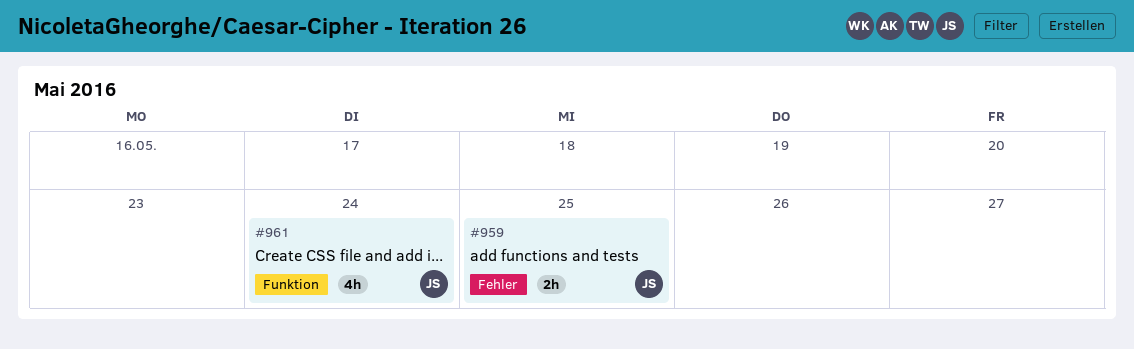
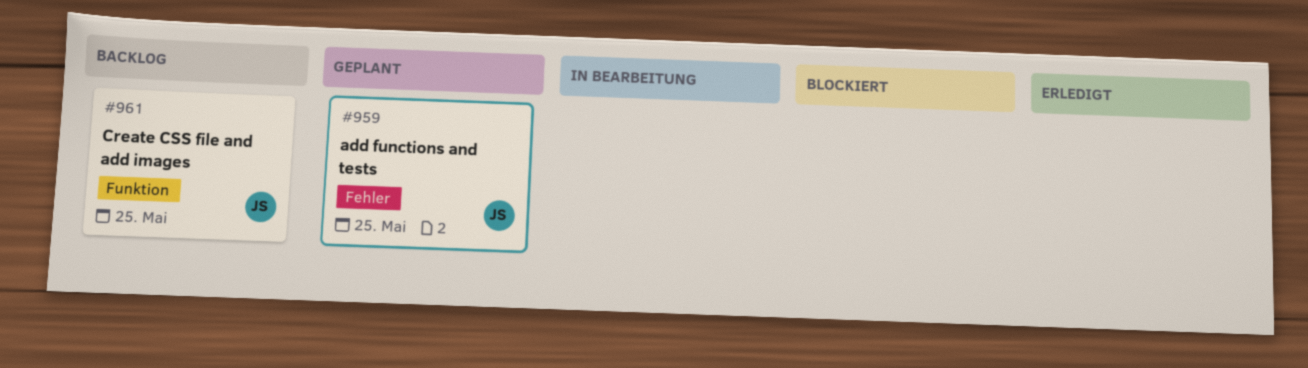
#961, due: May 24 -> May 25

